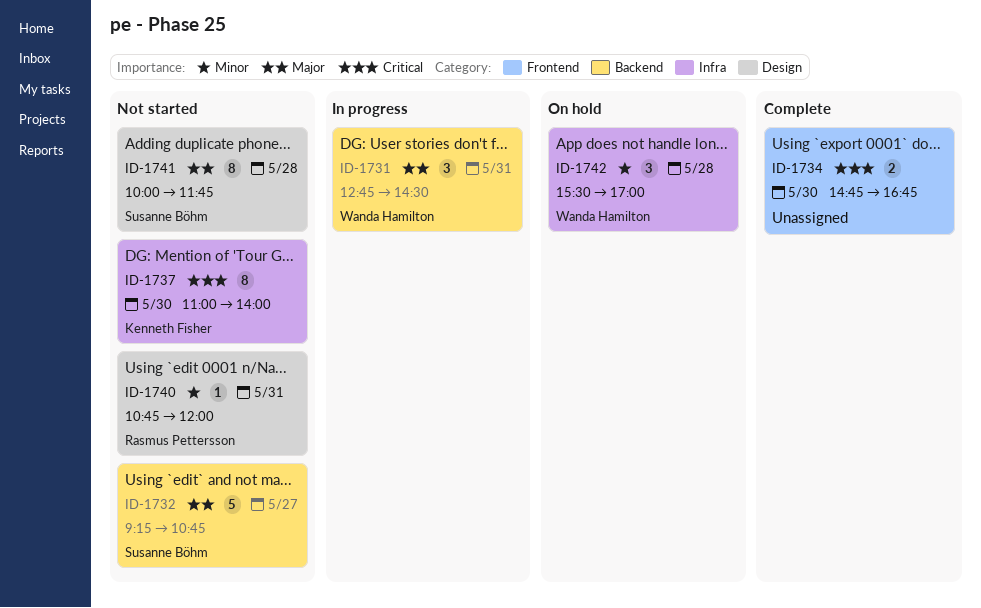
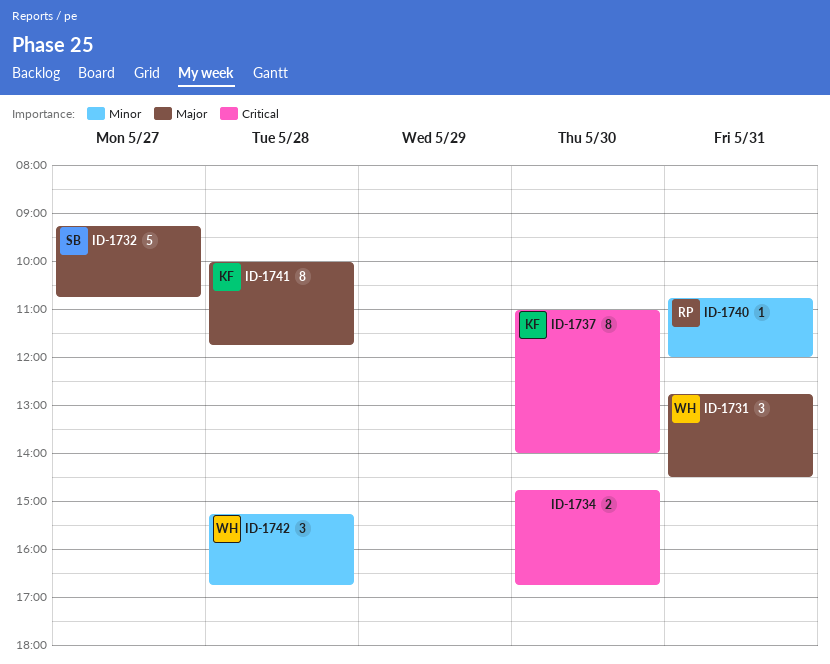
ID-1741, owner: Susanne Böhm -> Kenneth Fisher
ID-1742, begins: 15:30 -> 15:15
ID-1742, ends: 17:00 -> 16:45

